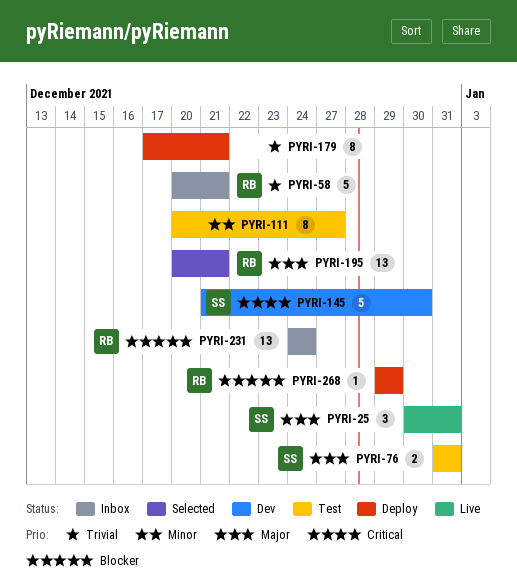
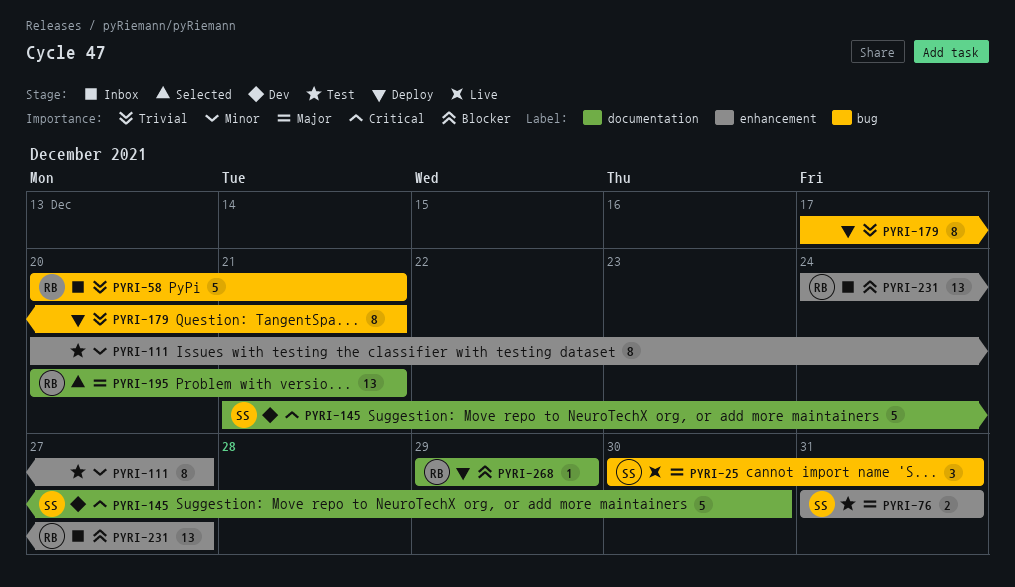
PYRI-231, due: Dec 24 -> Dec 27

